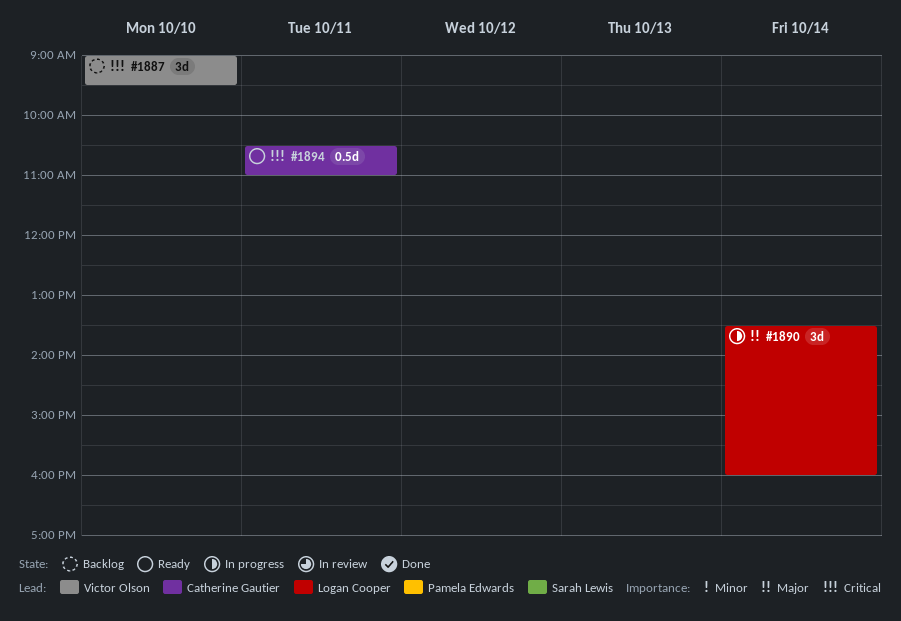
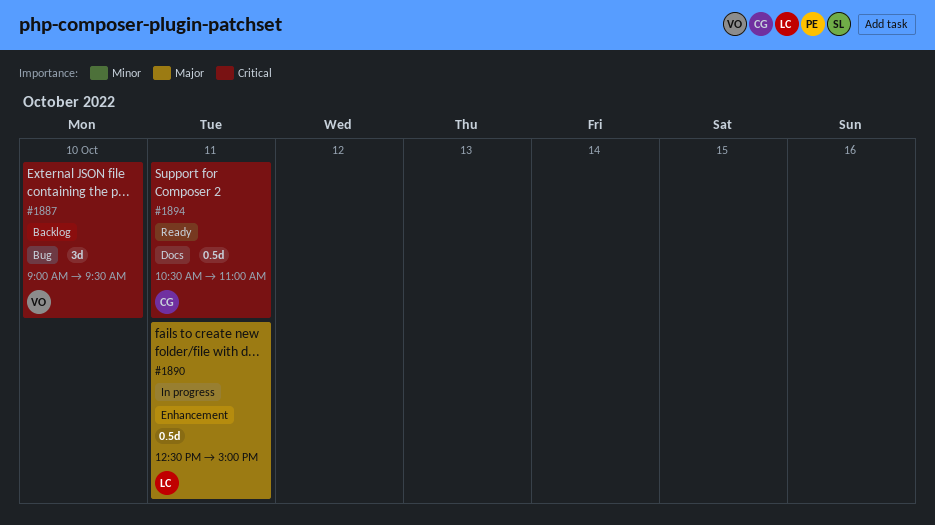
#1890, estimate: 3d -> 0.5d
#1890, day: Oct 14 -> Oct 11
#1890, begins: 13:30 -> 12:30
#1890, ends: 16:00 -> 15:00

